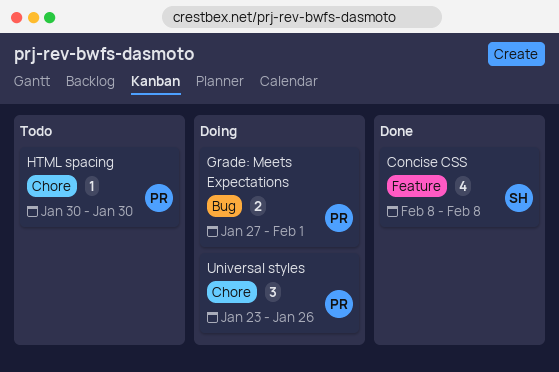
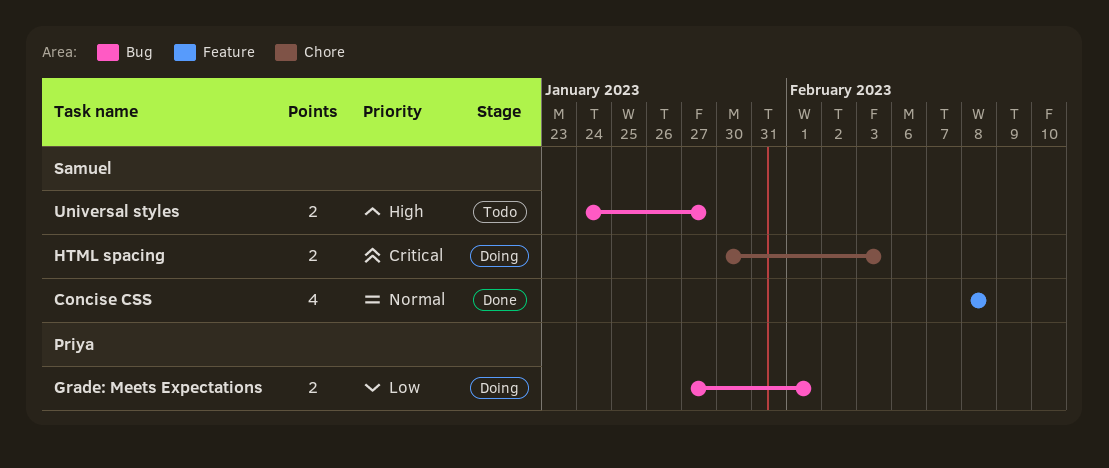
HTML spacing, status: Todo -> Doing
HTML spacing, owner: Priya -> Samuel
HTML spacing, estimate: 1 -> 2
HTML spacing, due: Jan 30 -> Feb 3
Universal styles, status: Doing -> Todo
Universal styles, owner: Priya -> Samuel
Universal styles, label: Chore -> Bug
Universal styles, estimate: 3 -> 2
Universal styles, start: Jan 23 -> Jan 24
Universal styles, due: Jan 26 -> Jan 27

